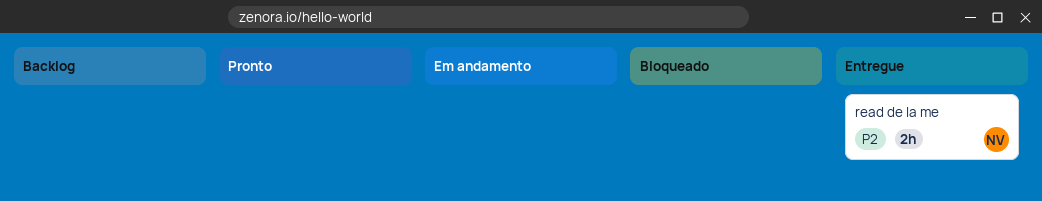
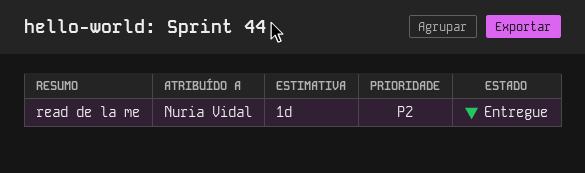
read de la me, estimate: 2h -> 1d

